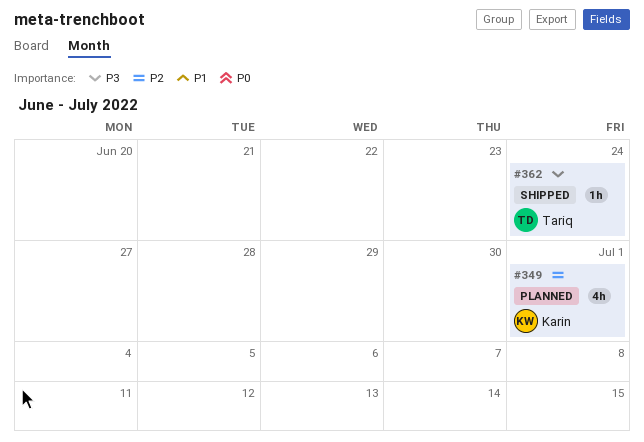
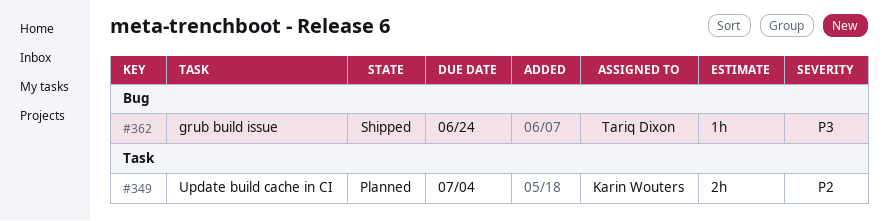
#349, estimate: 4h -> 2h
#349, due: Jul 1 -> Jul 4

